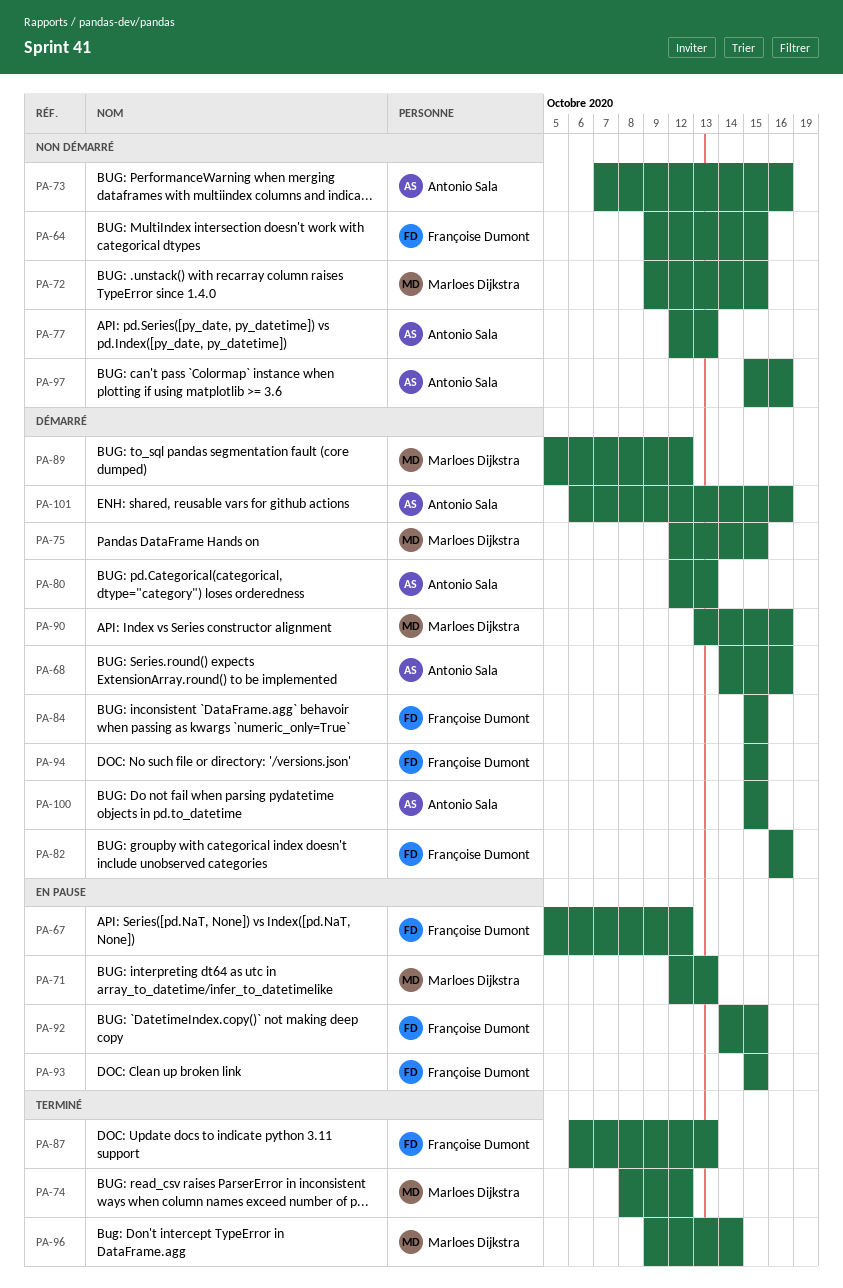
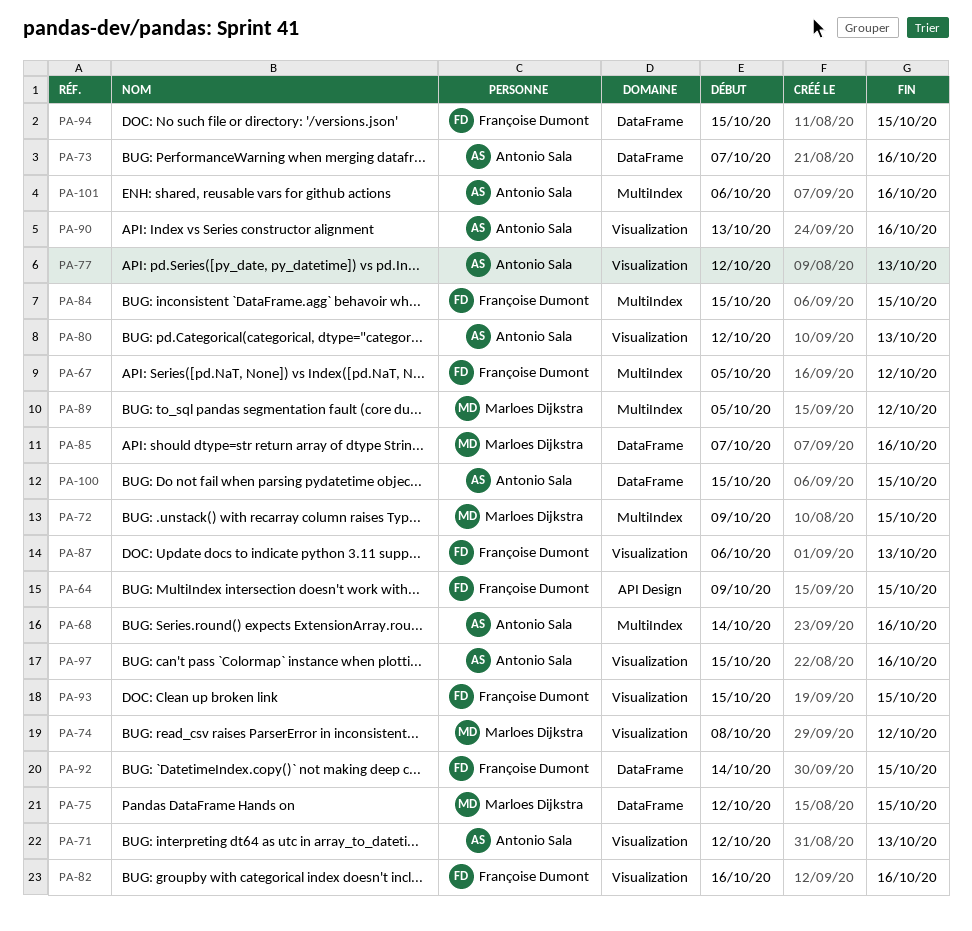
PA-71, owner: Marloes Dijkstra -> Antonio Sala
PA-85: none -> present
PA-90, owner: Marloes Dijkstra -> Antonio Sala
PA-96: present -> none

